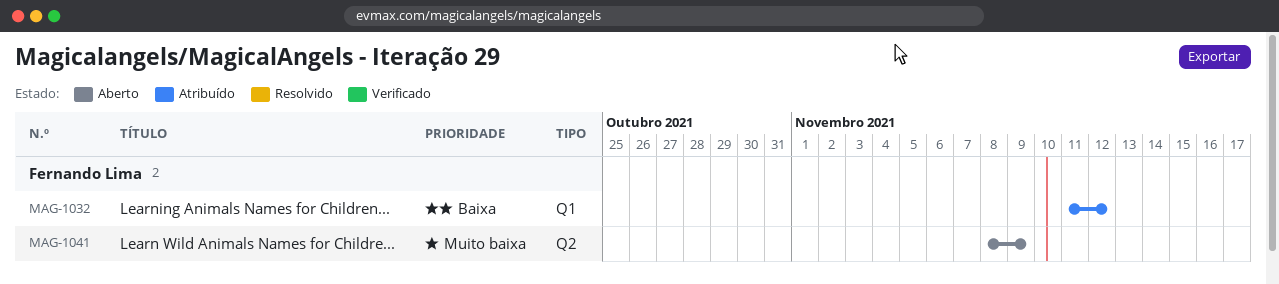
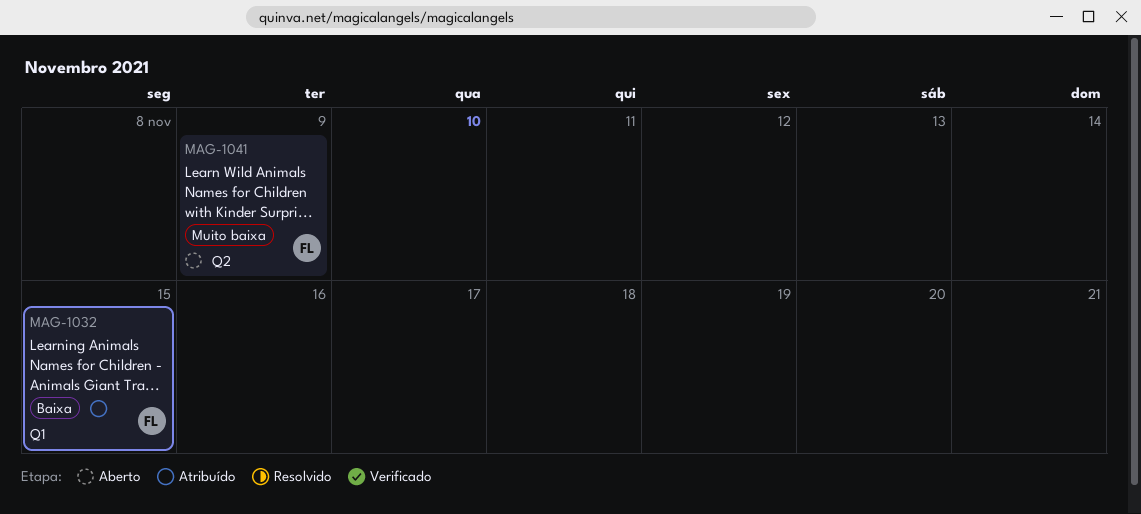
MAG-1032, due: Nov 12 -> Nov 15

